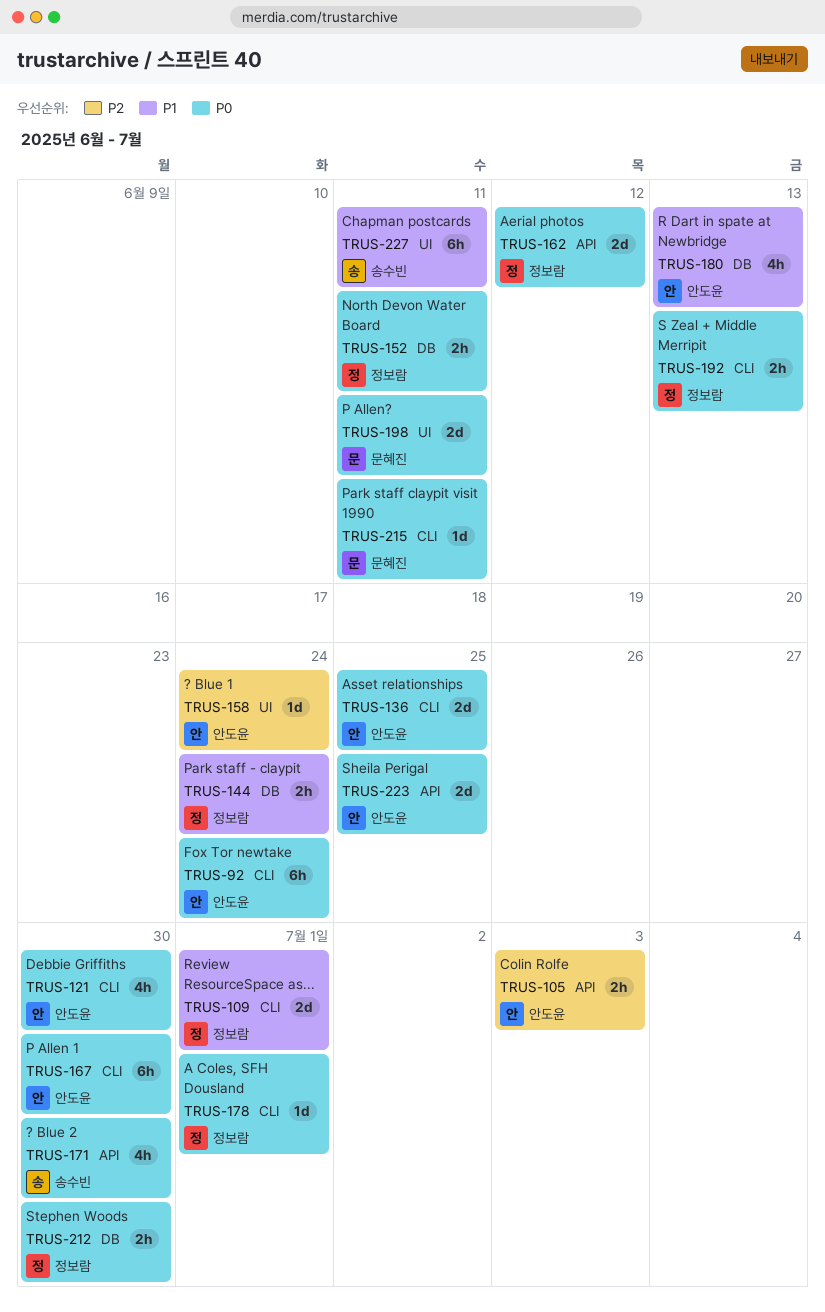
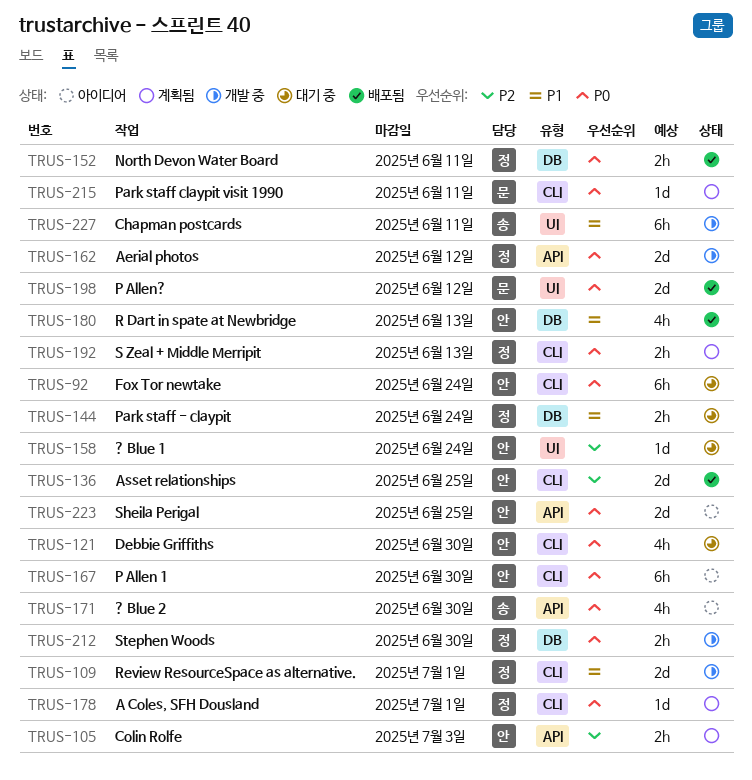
TRUS-136, priority: P0 -> P2
TRUS-198, due: Jun 11 -> Jun 12

